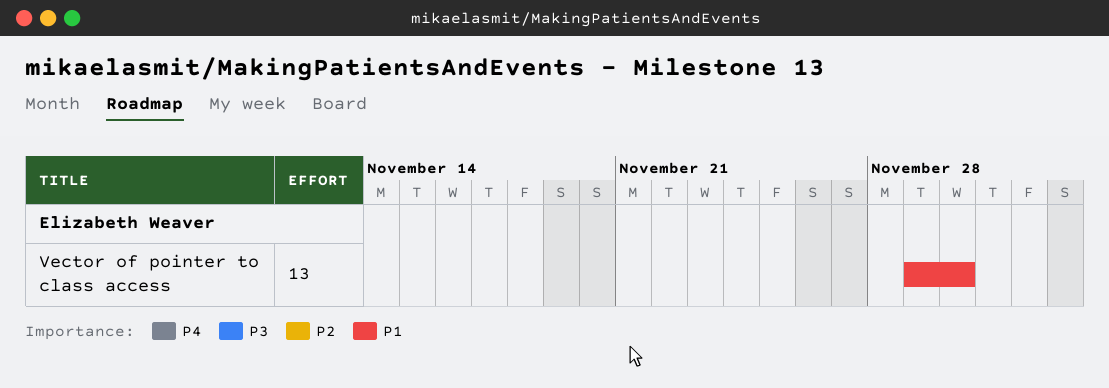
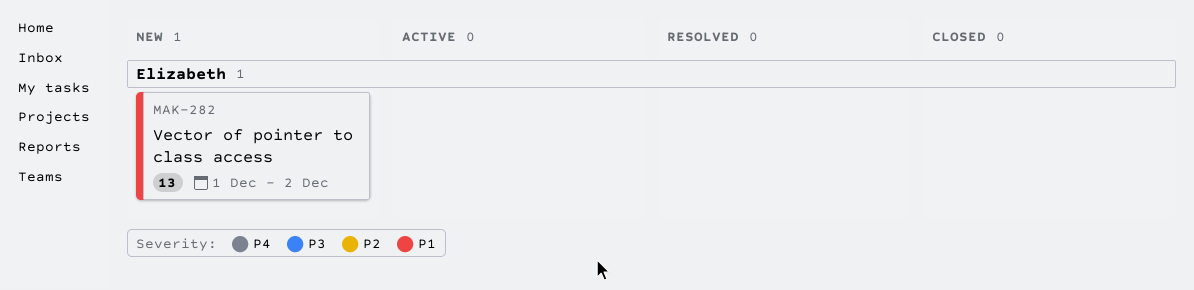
Vector of pointer to class access, start: Nov 29 -> Dec 1
Vector of pointer to class access, due: Nov 30 -> Dec 2

